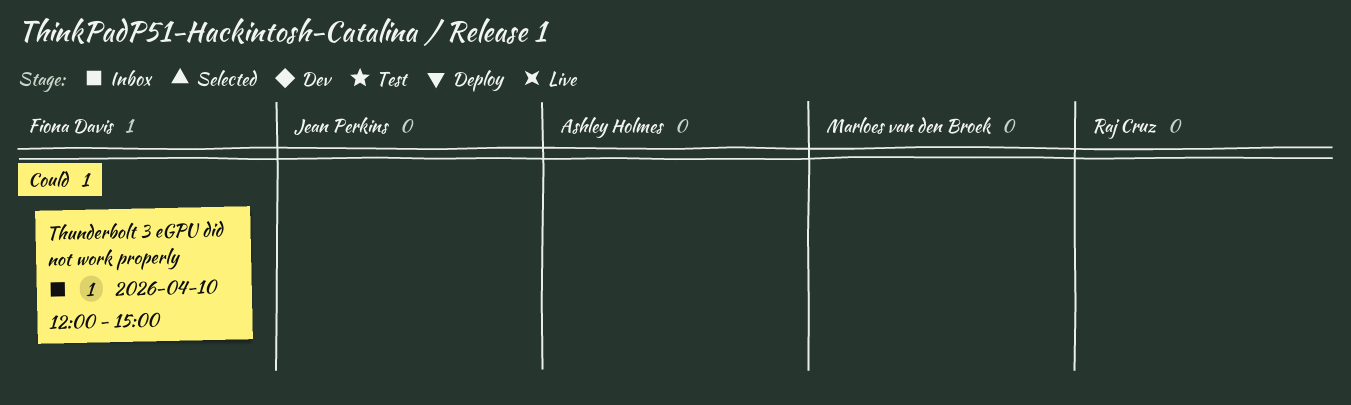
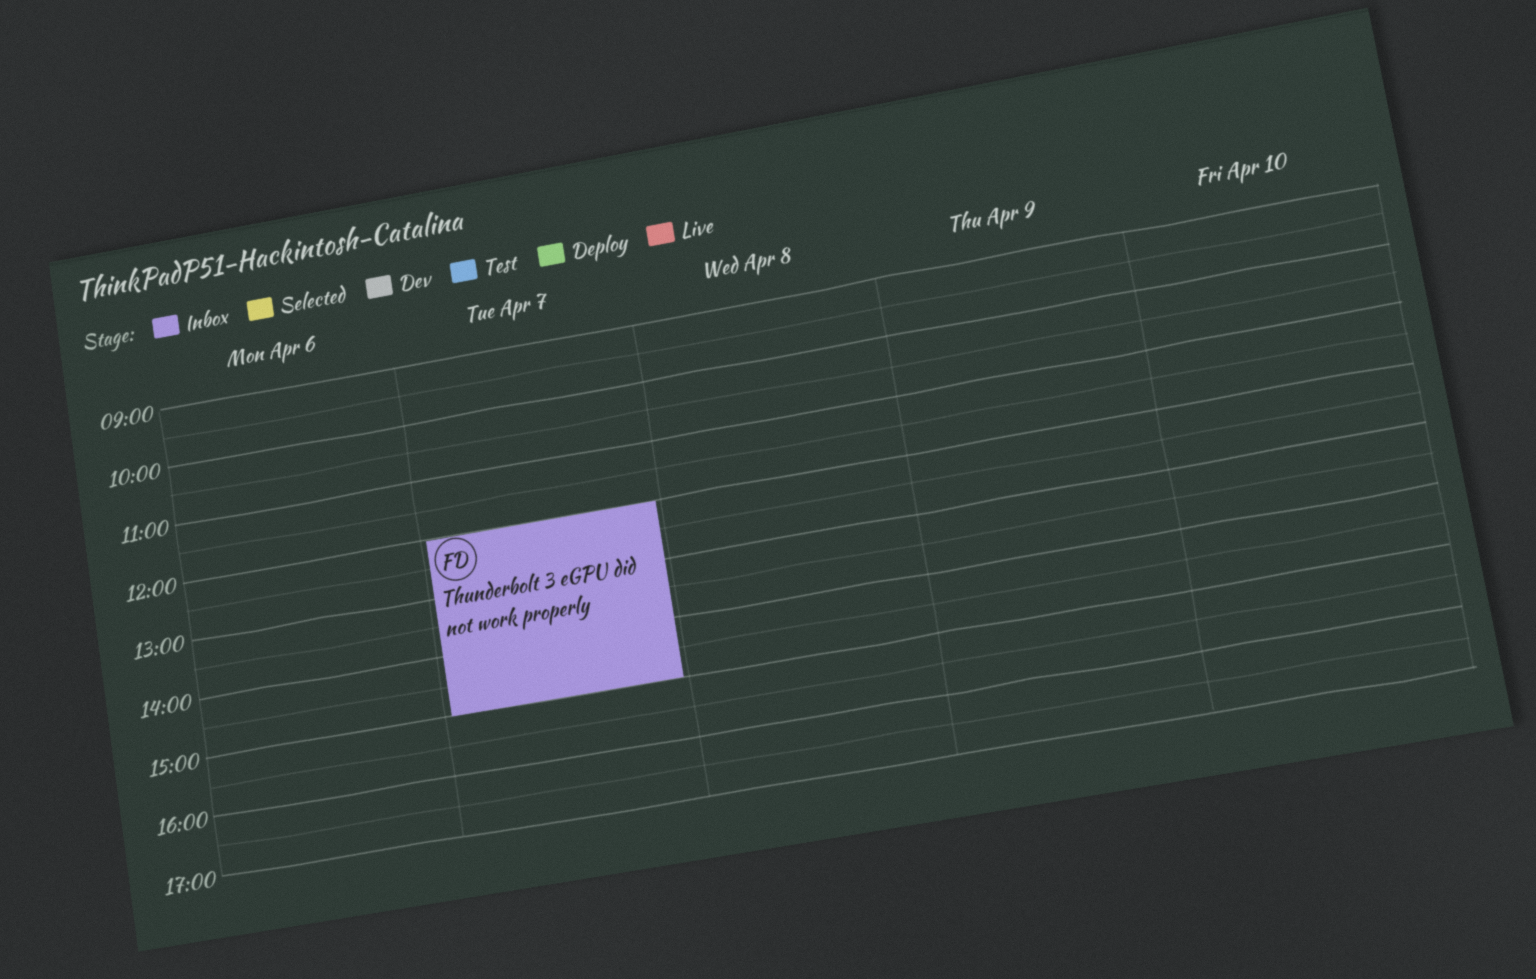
Thunderbolt 3 eGPU did not work properly, day: Apr 10 -> Apr 7

